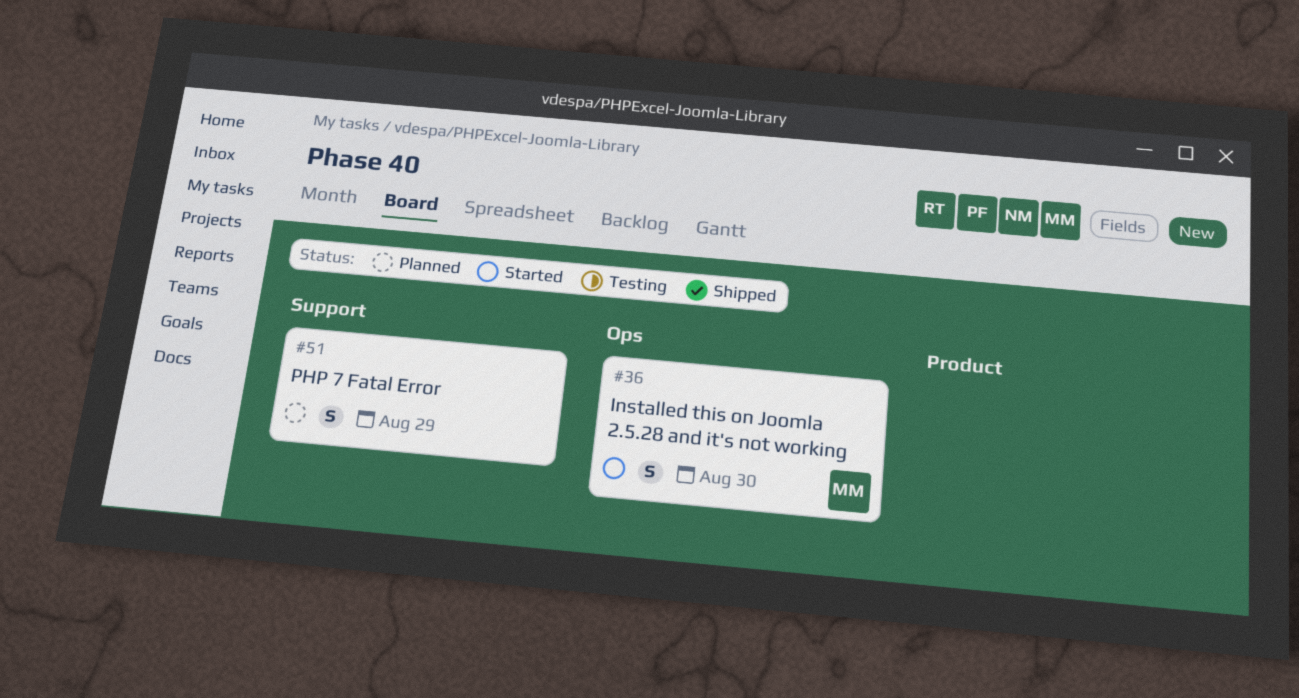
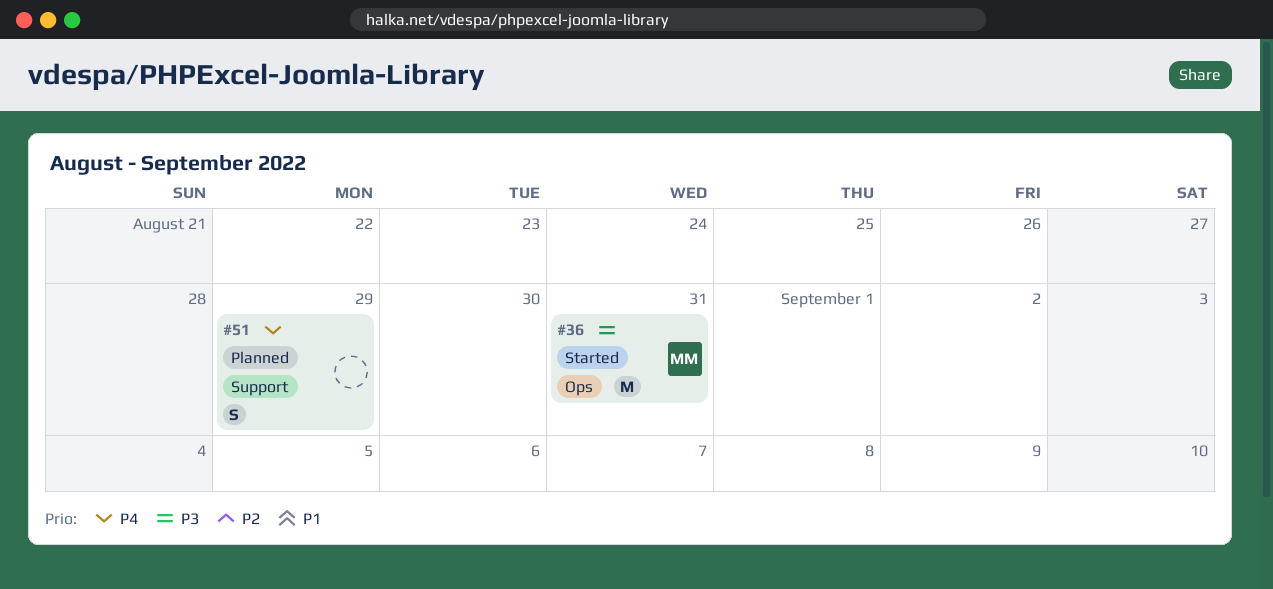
#36, estimate: S -> M
#36, due: Aug 30 -> Aug 31

